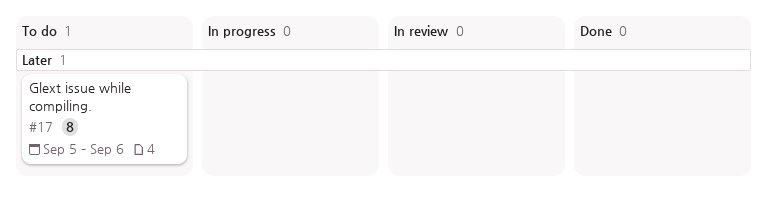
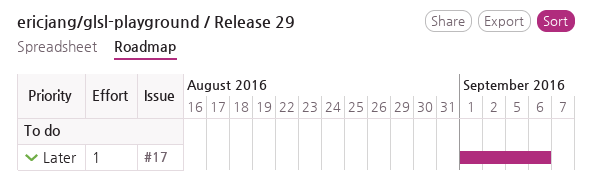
#17, estimate: 8 -> 1
#17, start: Sep 5 -> Sep 1

